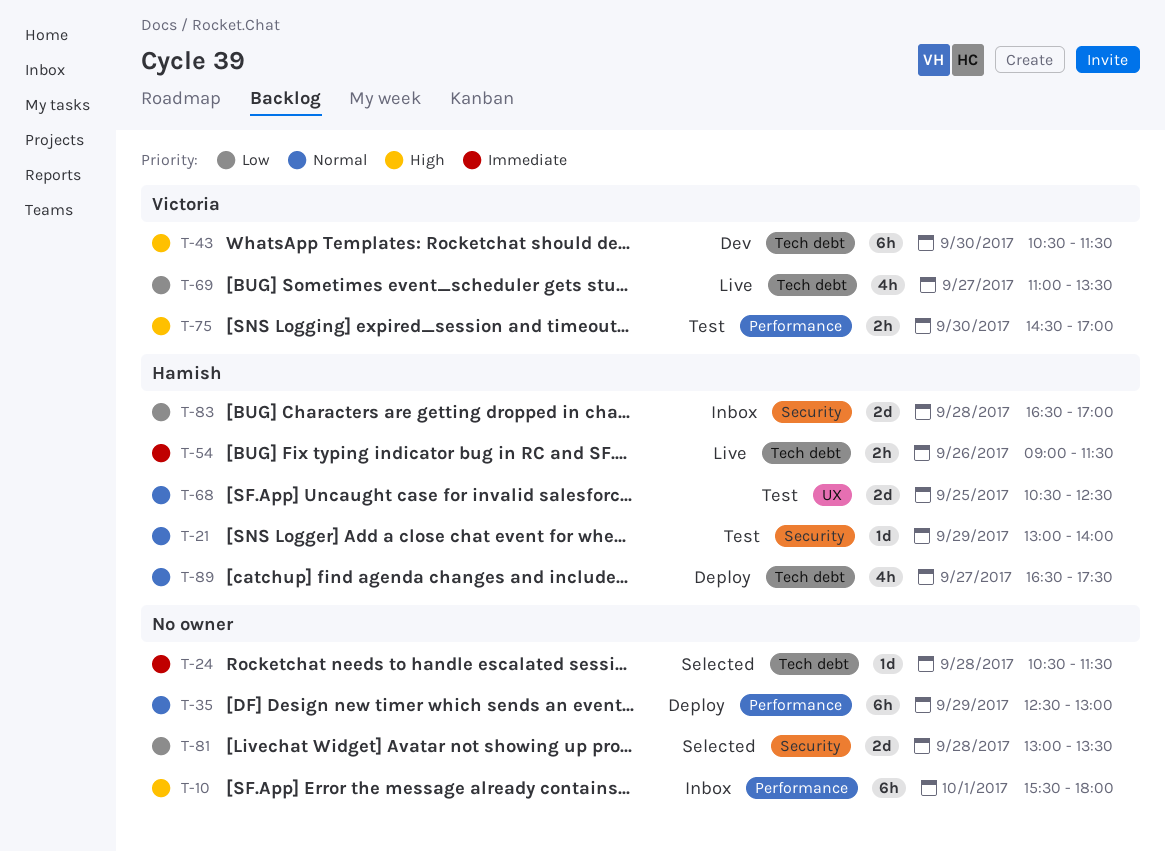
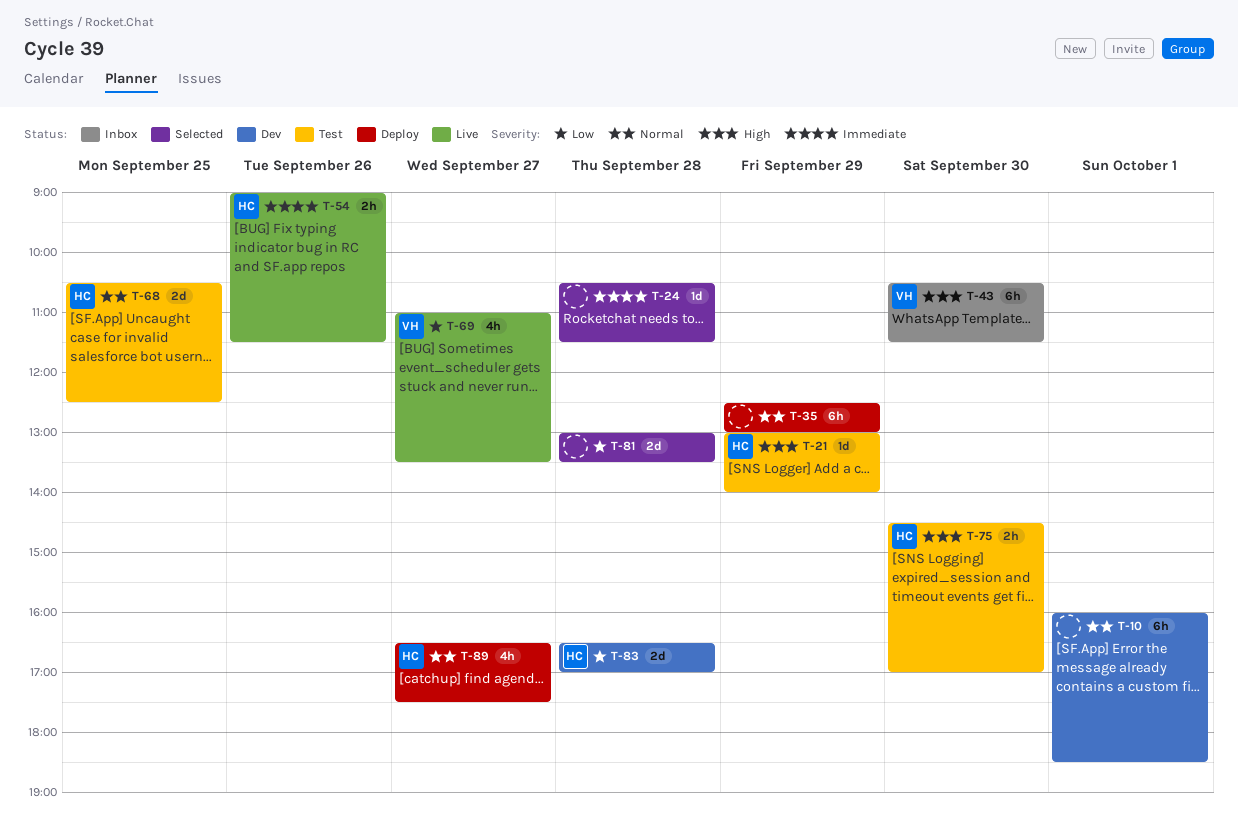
T-10, status: Inbox -> Dev
T-10, priority: High -> Normal
T-10, begins: 15:30 -> 16:00
T-10, ends: 18:00 -> 18:30
T-21, priority: Normal -> High
T-43, status: Dev -> Inbox
T-75, owner: Victoria -> Hamish
T-83, status: Inbox -> Dev

